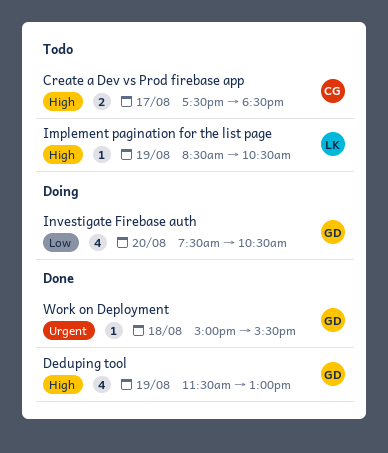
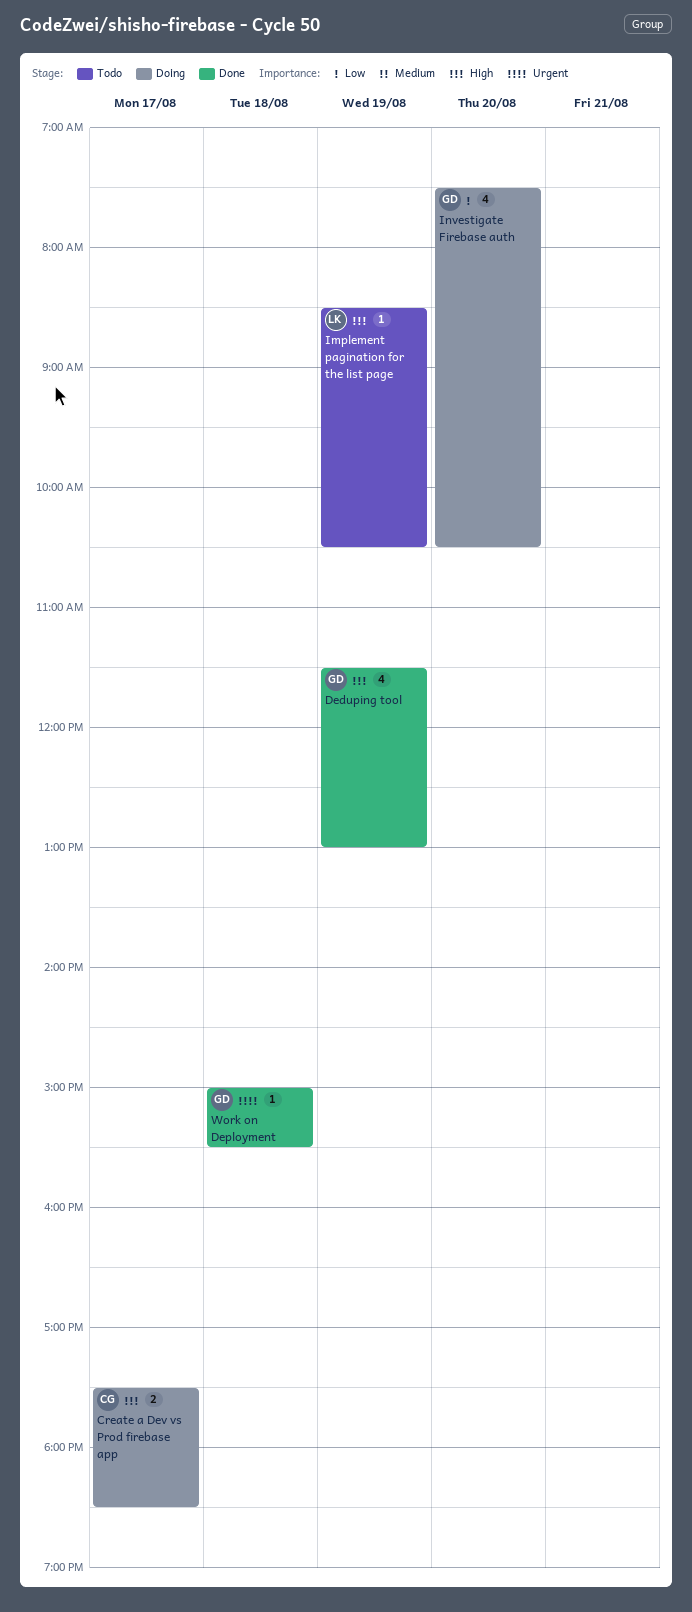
Create a Dev vs Prod firebase app, status: Todo -> Doing

